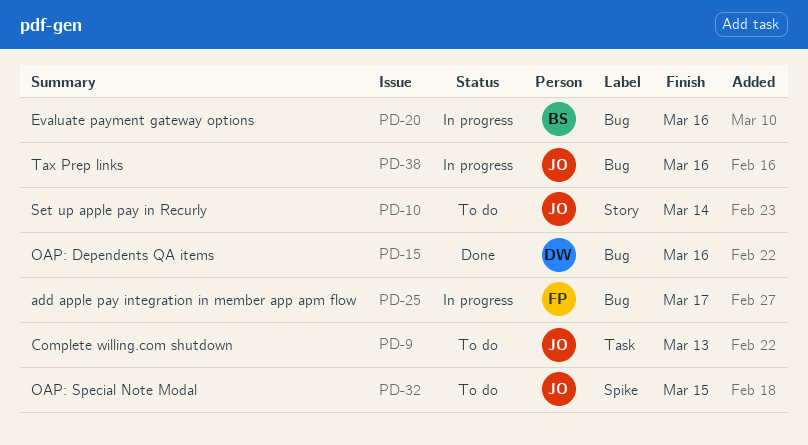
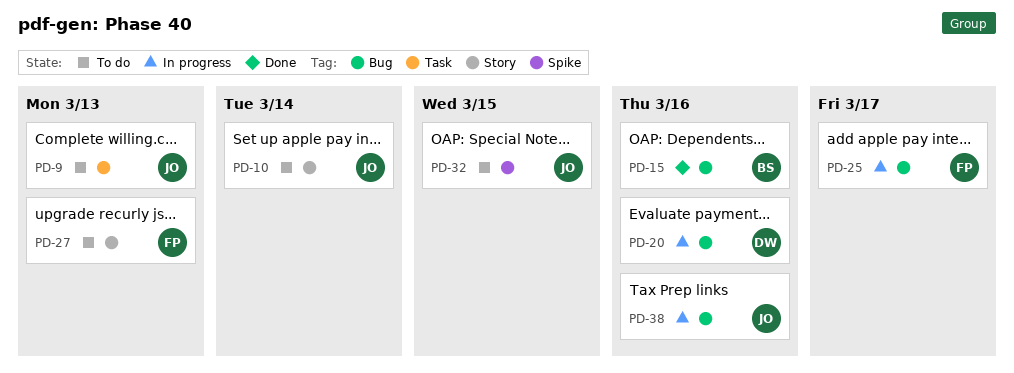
PD-15, owner: DW -> BS
PD-20, owner: BS -> DW
PD-27: none -> present

